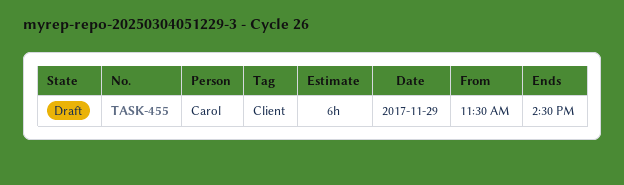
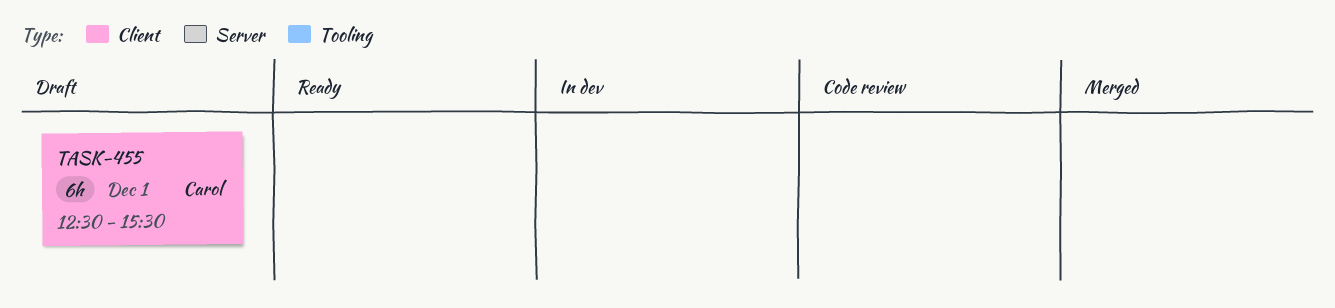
TASK-455, day: Nov 29 -> Dec 1
TASK-455, begins: 11:30 -> 12:30
TASK-455, ends: 14:30 -> 15:30

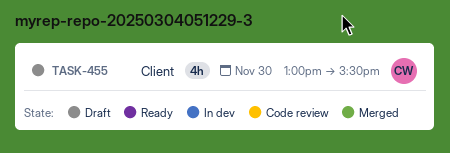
TASK-455, estimate: 6h -> 4h
TASK-455, day: Dec 1 -> Nov 30
TASK-455, begins: 12:30 -> 13:00

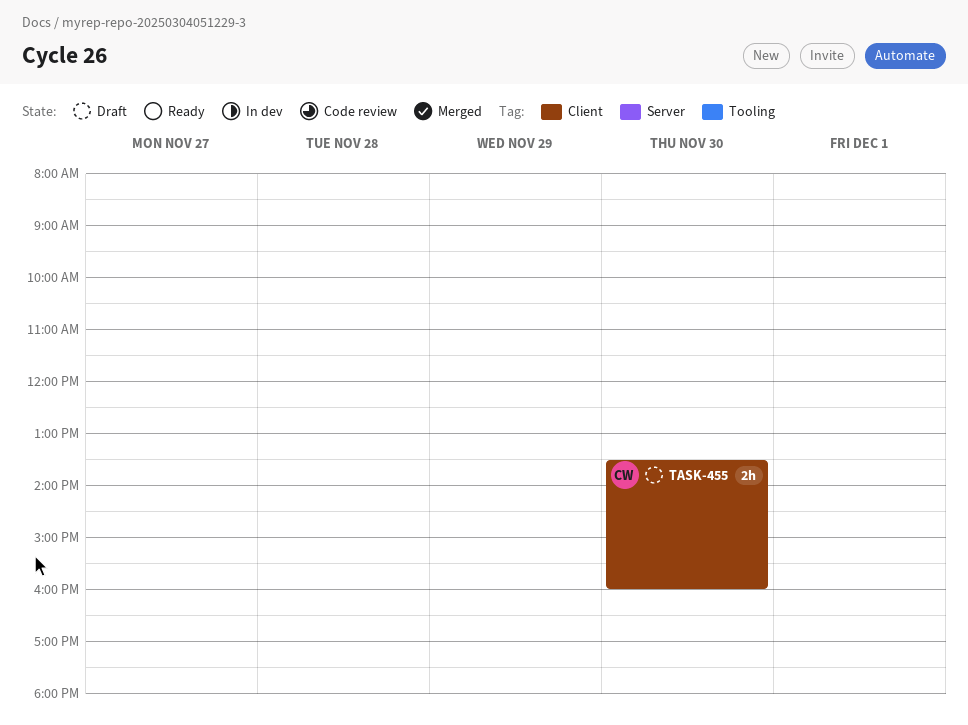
TASK-455, estimate: 4h -> 2h
TASK-455, begins: 13:00 -> 13:30
TASK-455, ends: 15:30 -> 16:00

